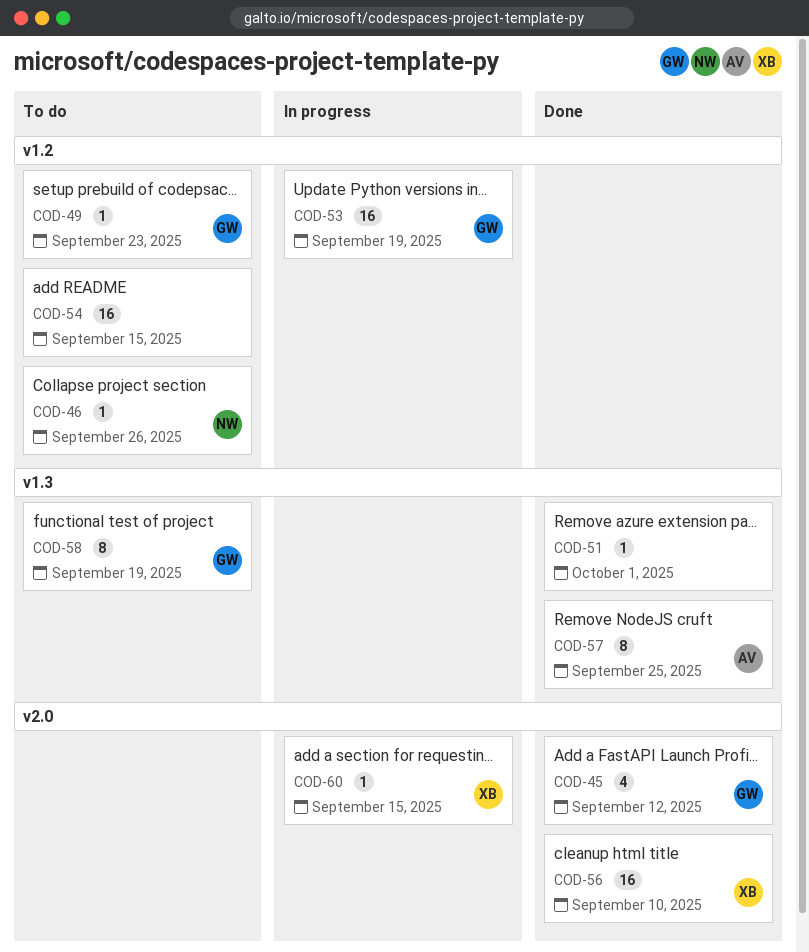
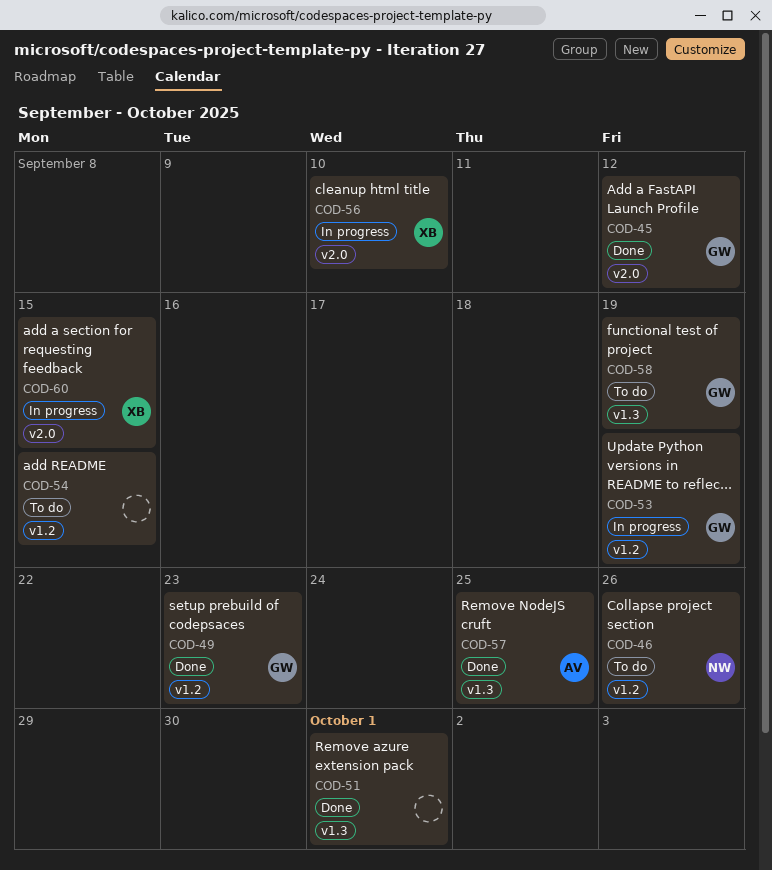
COD-49, status: To do -> Done
COD-56, status: Done -> In progress

